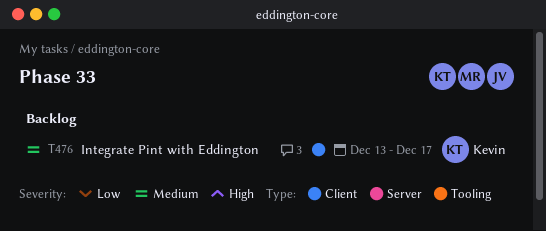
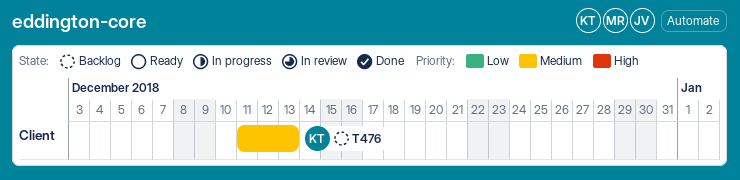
T476, start: Dec 13 -> Dec 11
T476, due: Dec 17 -> Dec 13

